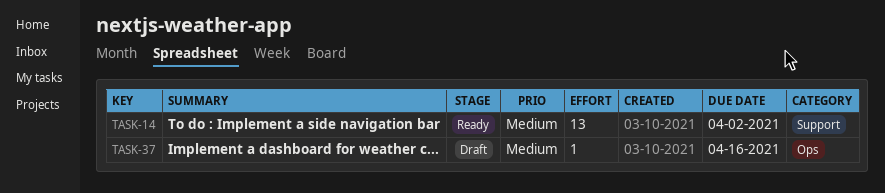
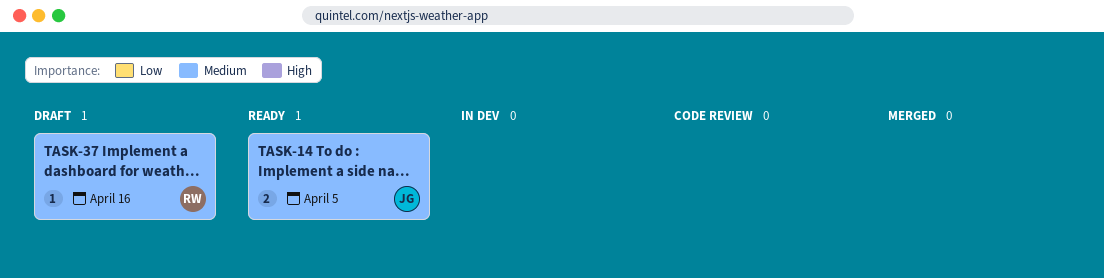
TASK-14, estimate: 13 -> 2
TASK-14, due: Apr 2 -> Apr 5

